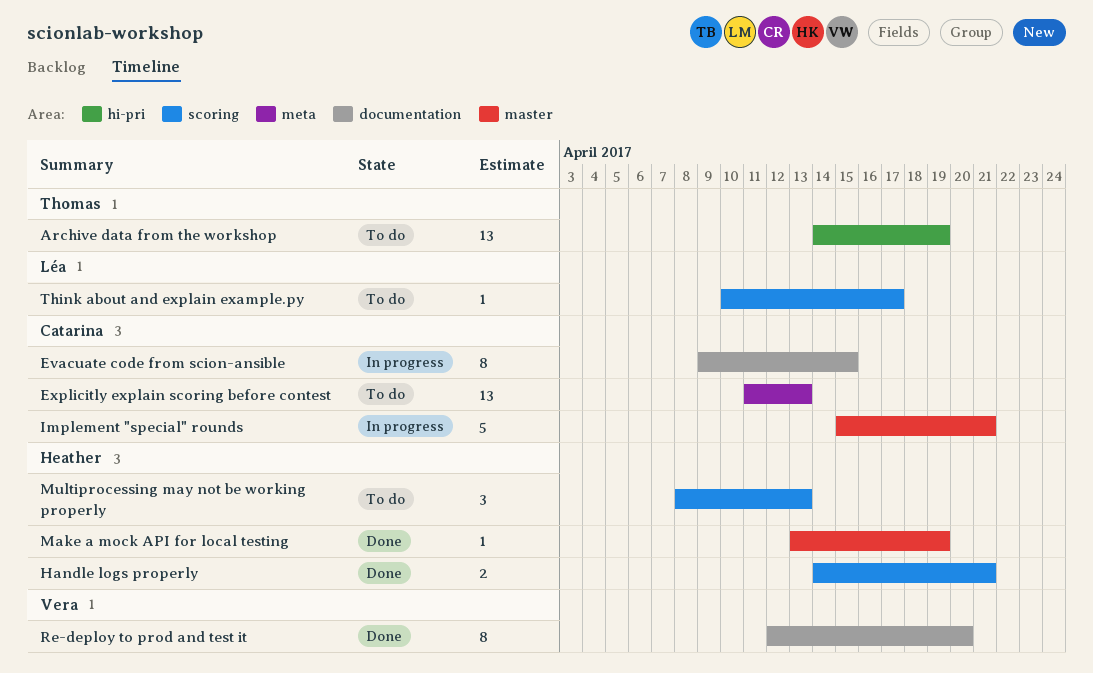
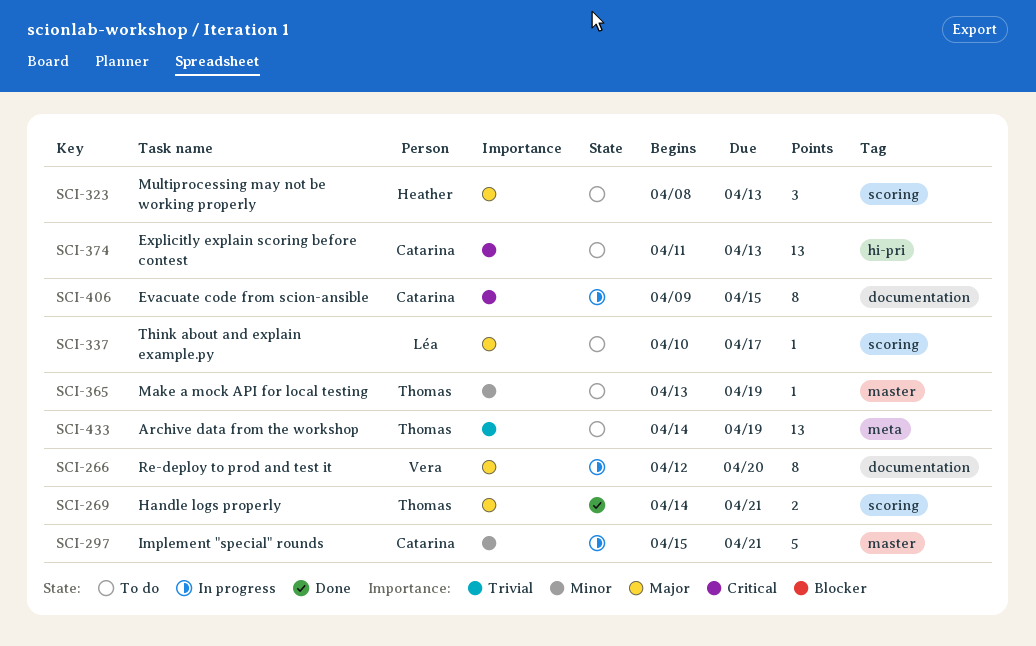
Archive data from the workshop, label: hi-pri -> meta
Explicitly explain scoring before contest, label: meta -> hi-pri
Handle logs properly, owner: Heather -> Thomas
Make a mock API for local testing, status: Done -> To do
Make a mock API for local testing, owner: Heather -> Thomas
Re-deploy to prod and test it, status: Done -> In progress

